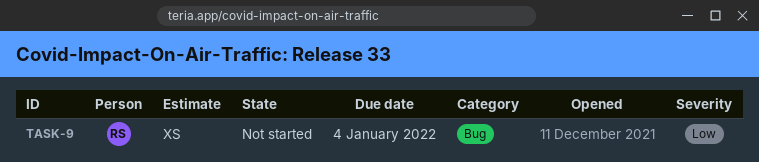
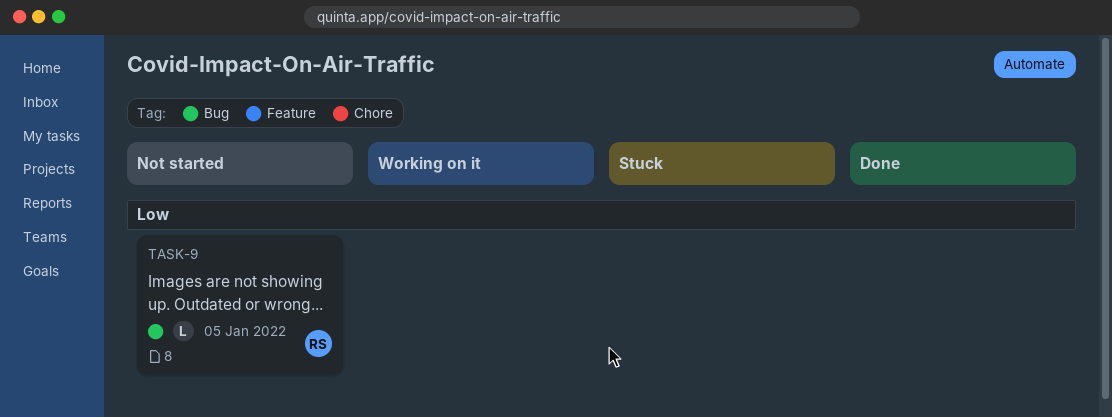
TASK-9, estimate: XS -> L
TASK-9, due: Jan 4 -> Jan 5

